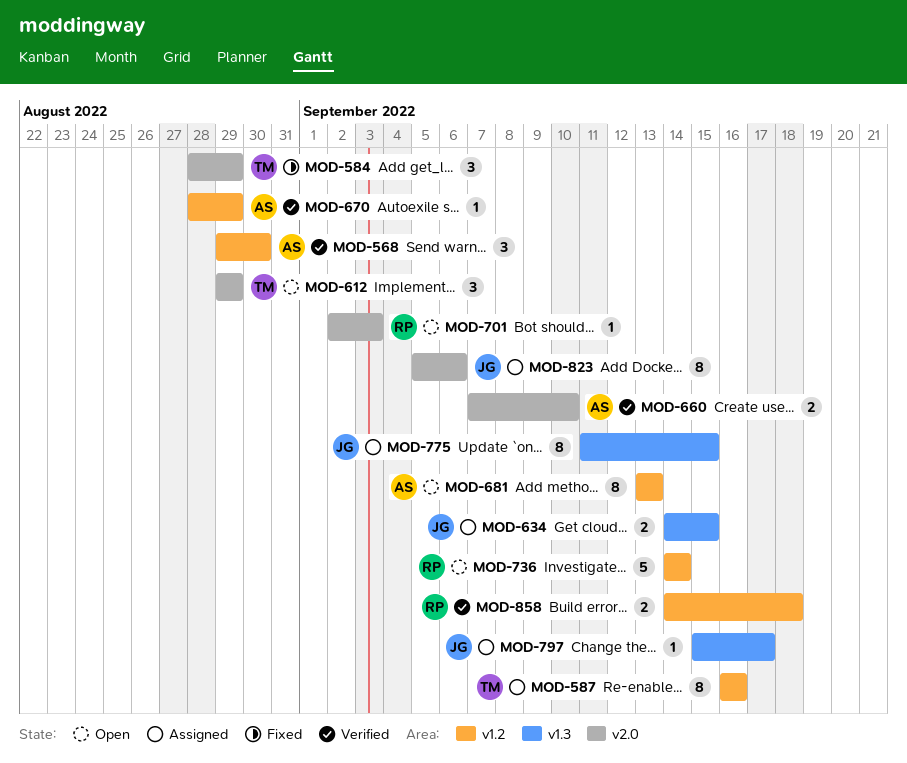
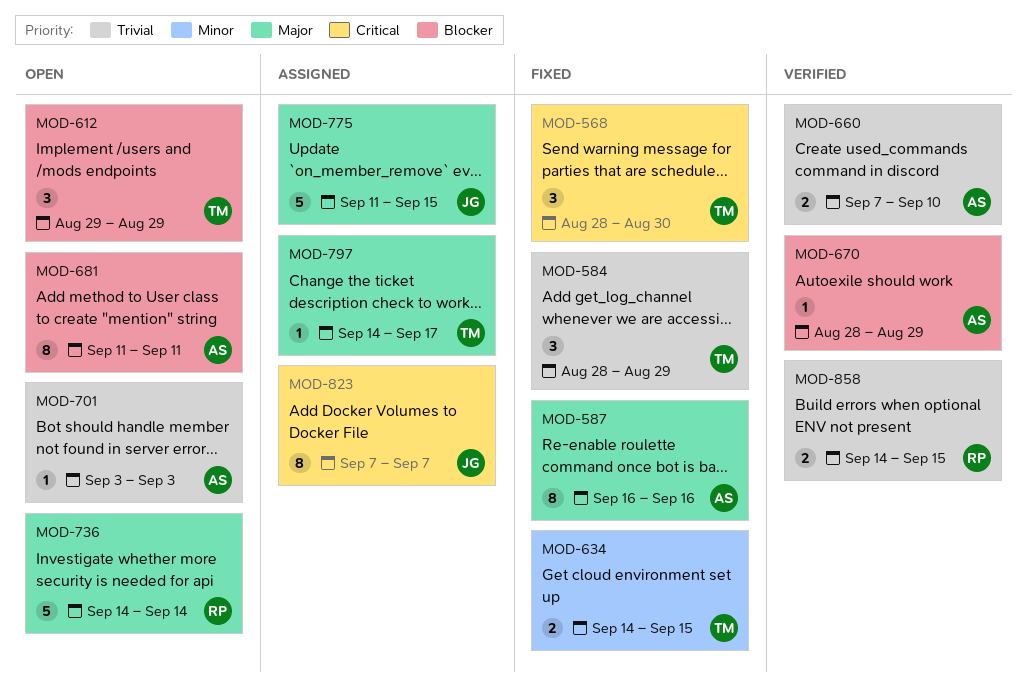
MOD-568, status: Verified -> Fixed
MOD-568, owner: AS -> TM
MOD-568, start: Aug 29 -> Aug 28
MOD-587, status: Assigned -> Fixed
MOD-587, owner: TM -> AS
MOD-634, status: Assigned -> Fixed
MOD-634, owner: JG -> TM
MOD-681, start: Sep 13 -> Sep 11
MOD-681, due: Sep 13 -> Sep 11
MOD-701, owner: RP -> AS
MOD-701, start: Sep 2 -> Sep 3
MOD-775, estimate: 8 -> 5
MOD-797, owner: JG -> TM
MOD-797, start: Sep 15 -> Sep 14
MOD-823, start: Sep 5 -> Sep 7
MOD-823, due: Sep 6 -> Sep 7
MOD-858, due: Sep 18 -> Sep 15

